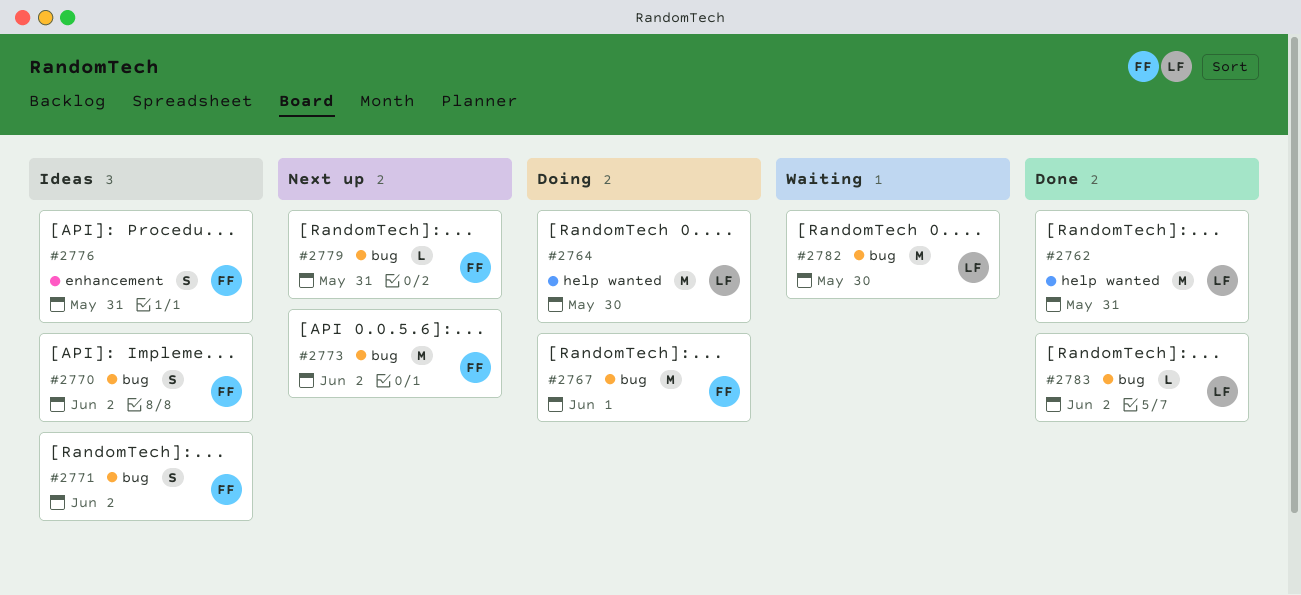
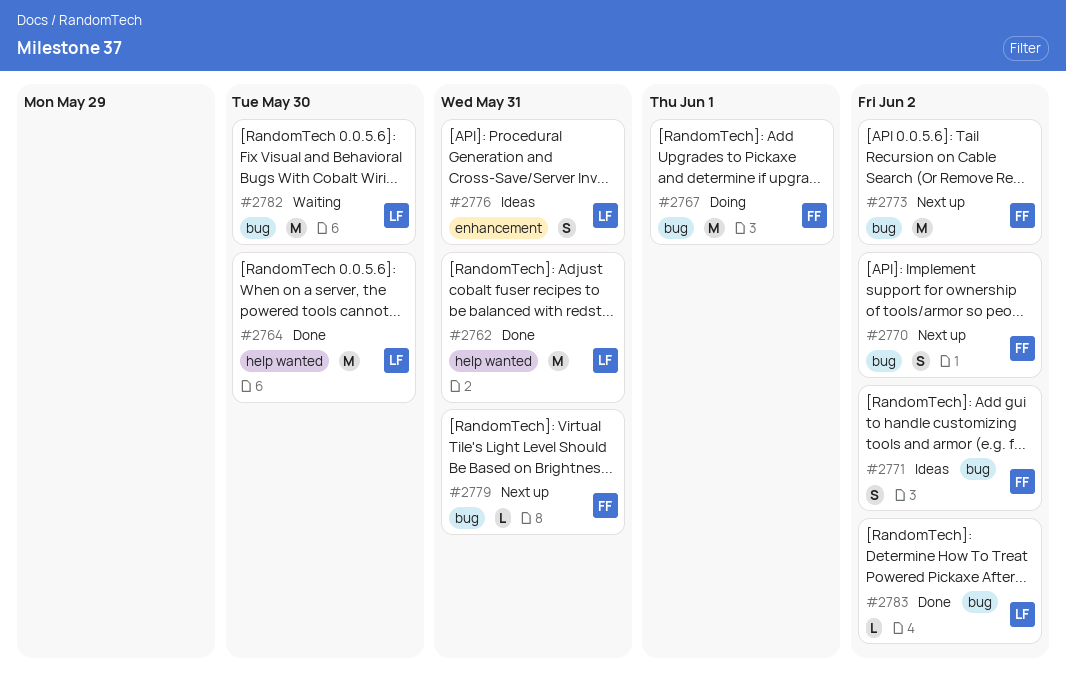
#2764, status: Doing -> Done
#2770, status: Ideas -> Next up
#2776, owner: FF -> LF

